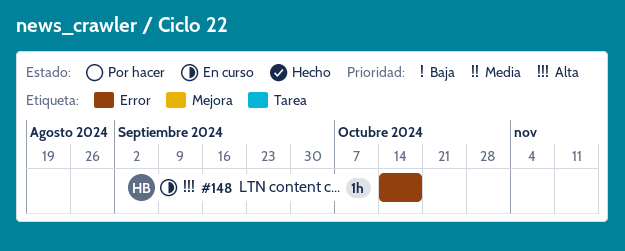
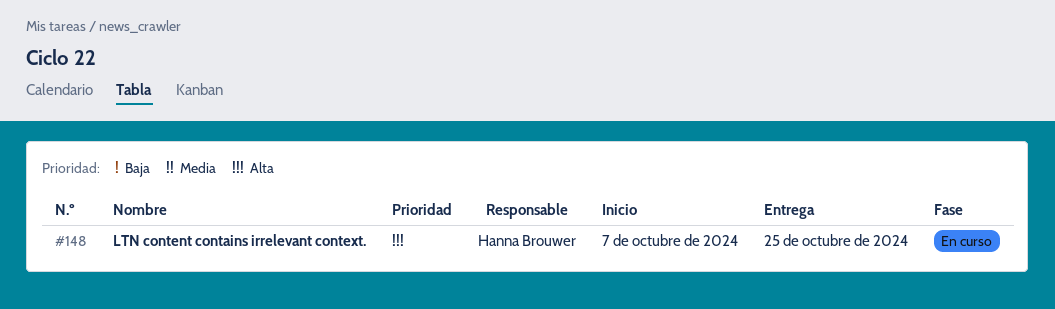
#148, start: Oct 14 -> Oct 7
#148, due: Oct 18 -> Oct 25

